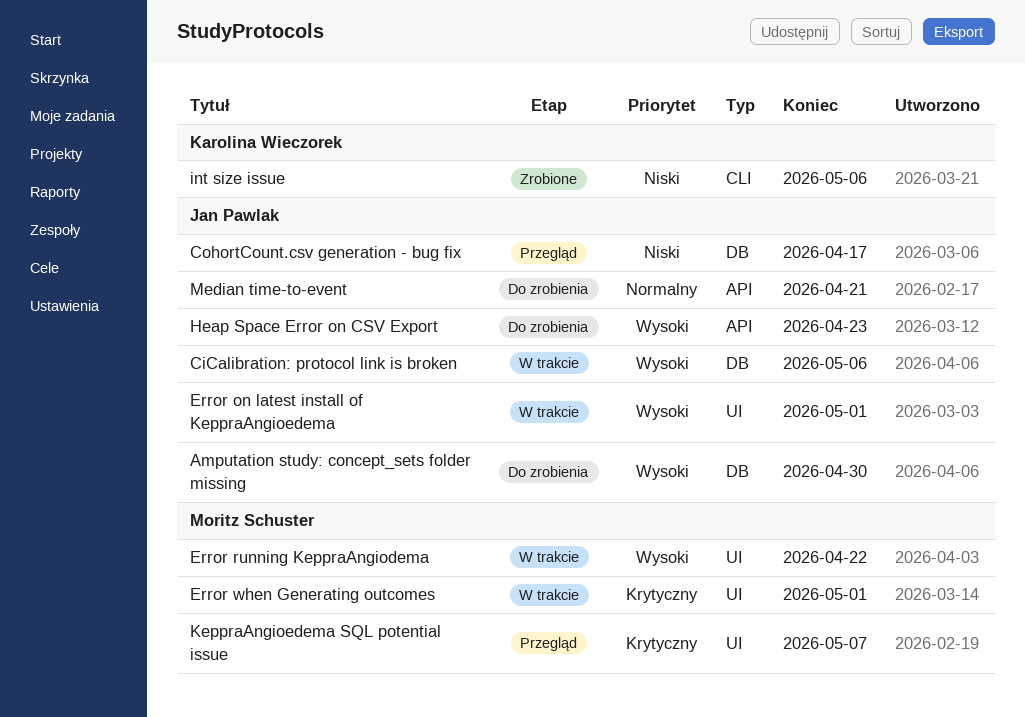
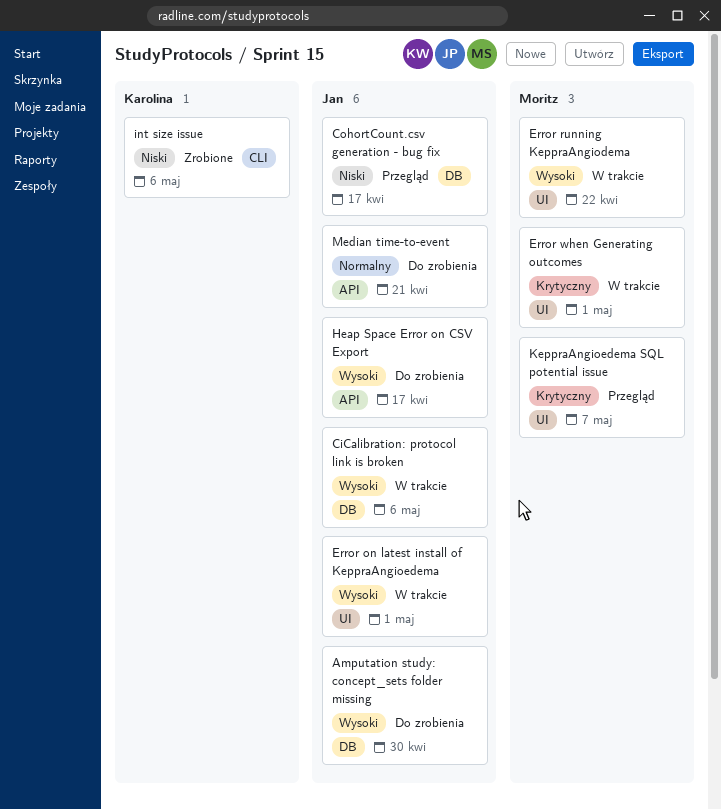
Heap Space Error on CSV Export, due: Apr 23 -> Apr 17

